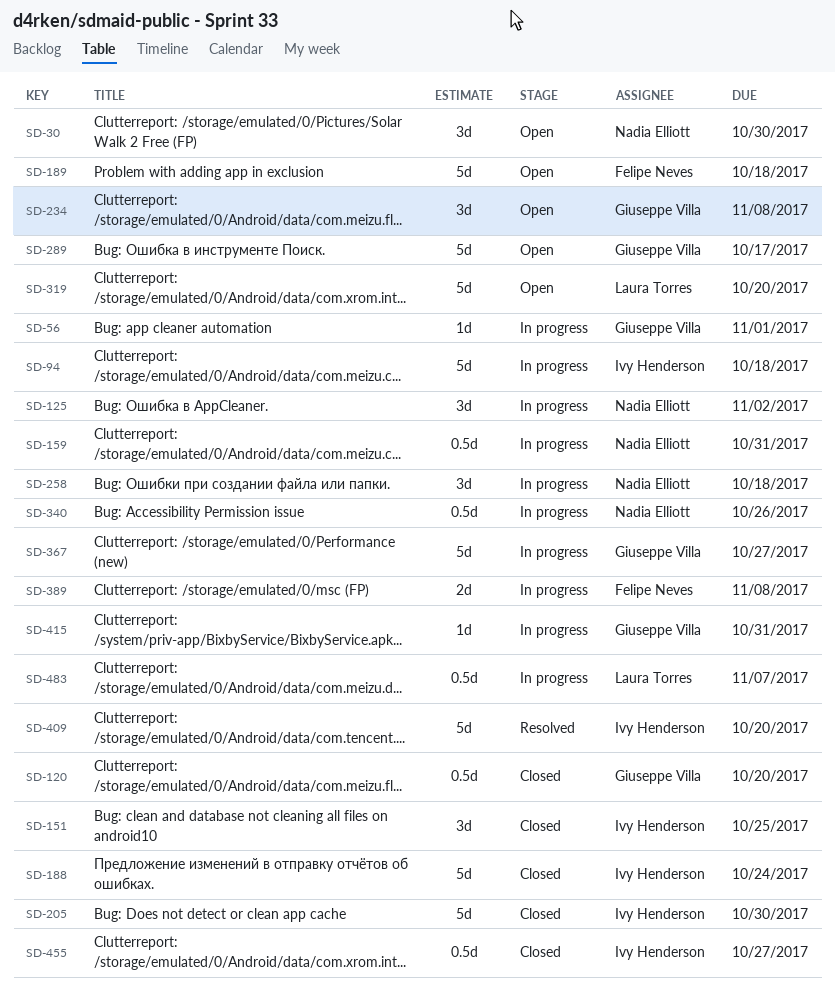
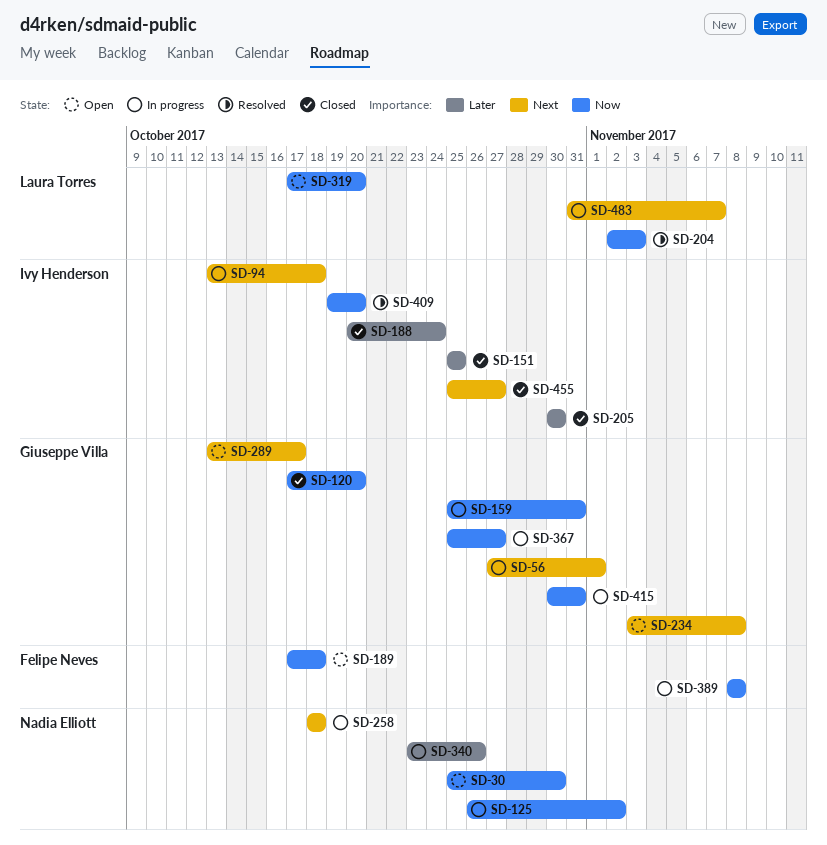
SD-159, owner: Nadia Elliott -> Giuseppe Villa
SD-204: none -> present

